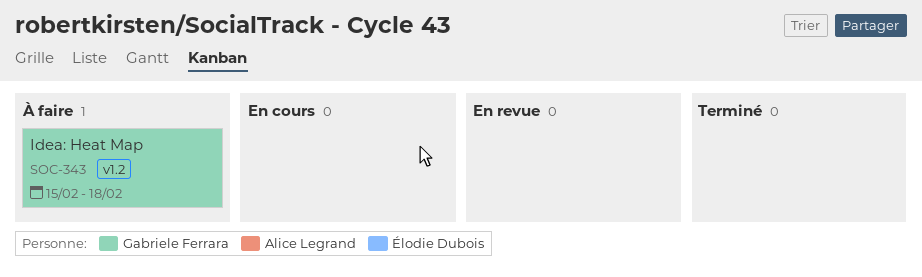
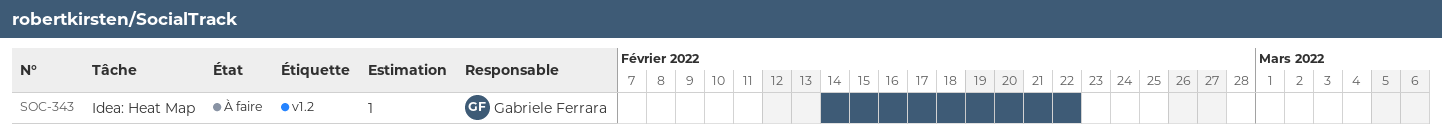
SOC-343, start: Feb 15 -> Feb 14
SOC-343, due: Feb 18 -> Feb 22

